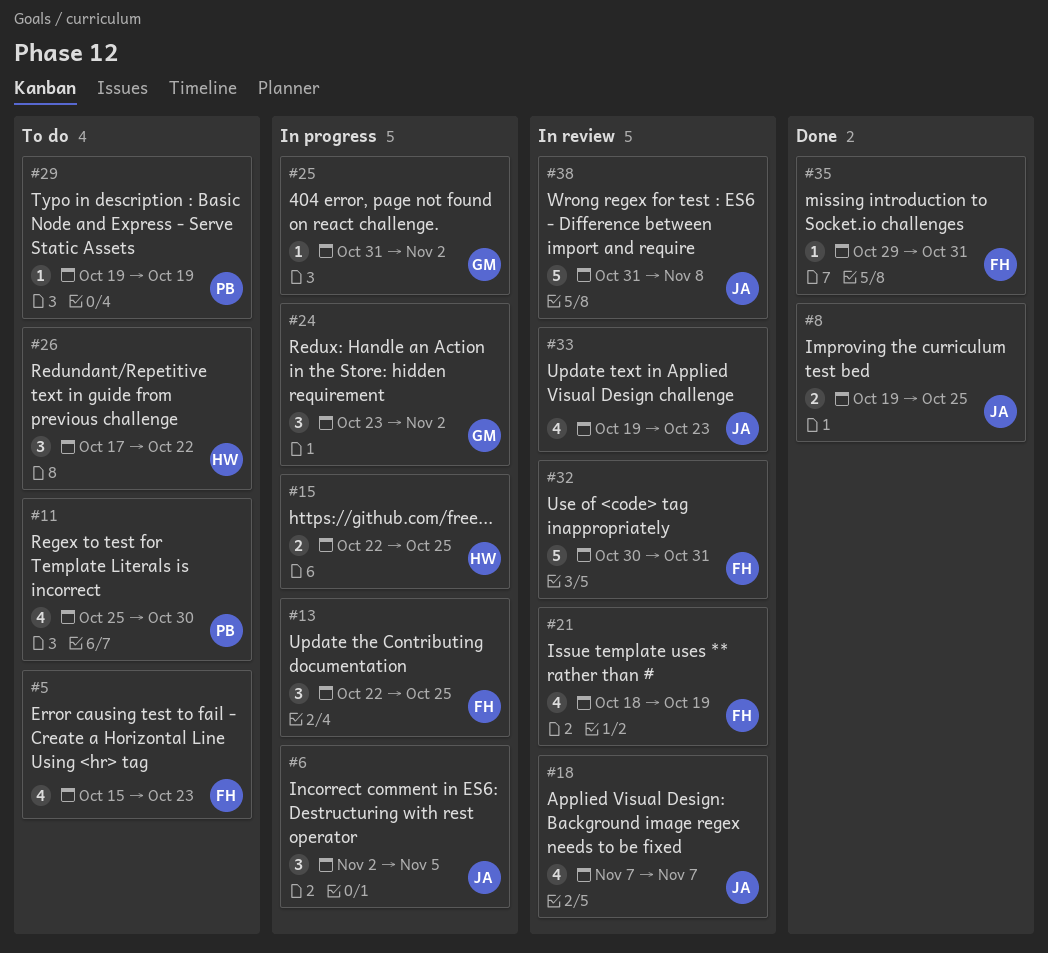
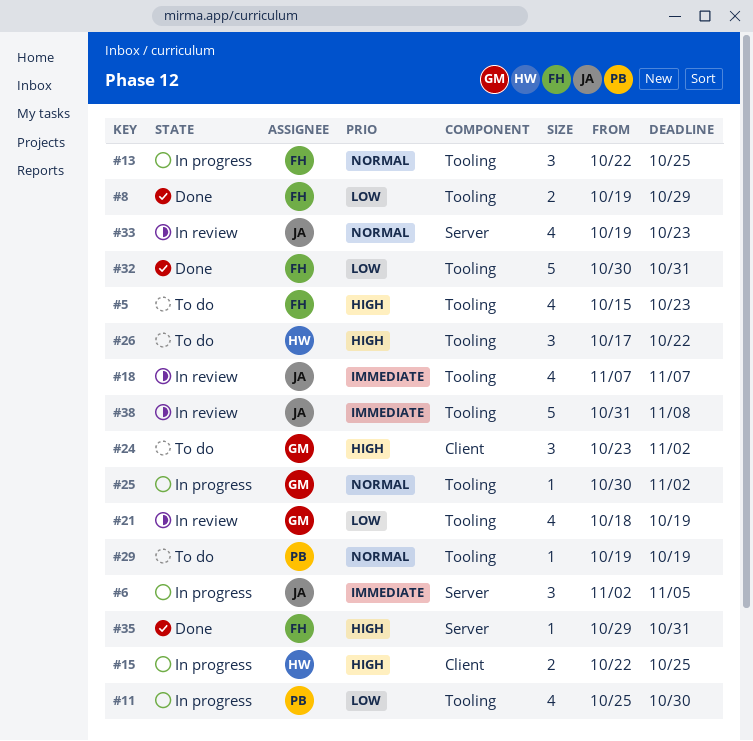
#8, owner: JA -> FH
#8, due: Oct 25 -> Oct 29
#11, status: To do -> In progress
#21, owner: FH -> GM
#24, status: In progress -> To do
#25, start: Oct 31 -> Oct 30
#32, status: In review -> Done

